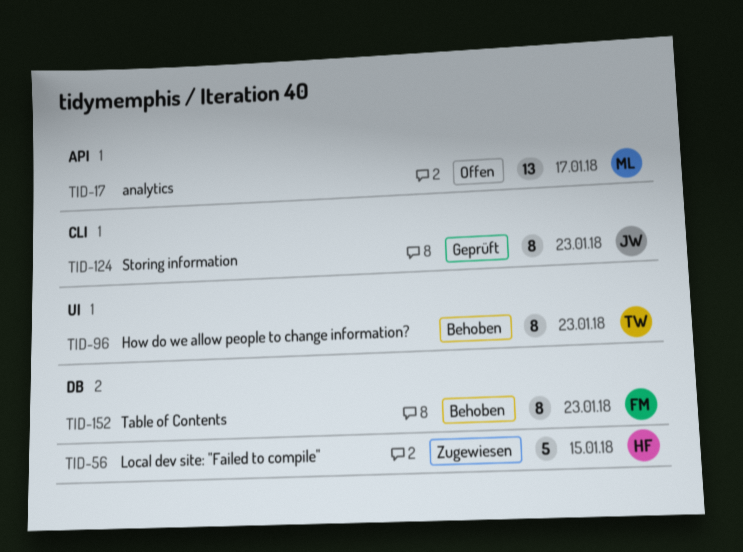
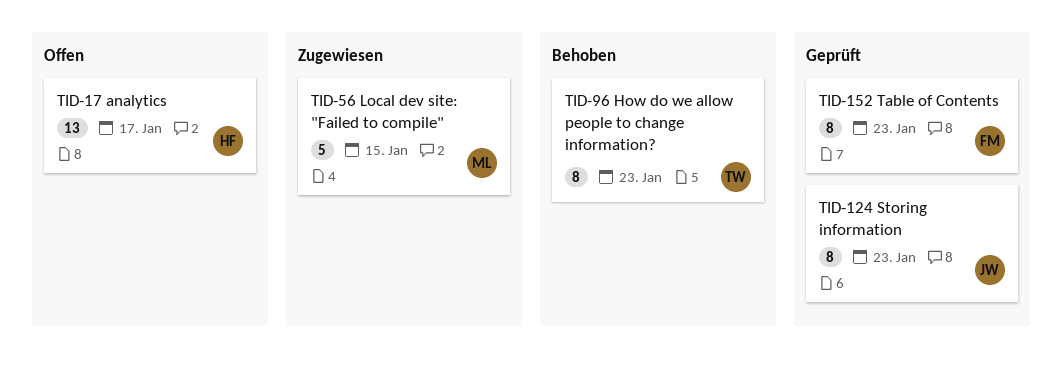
TID-17, owner: ML -> HF
TID-56, owner: HF -> ML
TID-152, status: Behoben -> Geprüft

